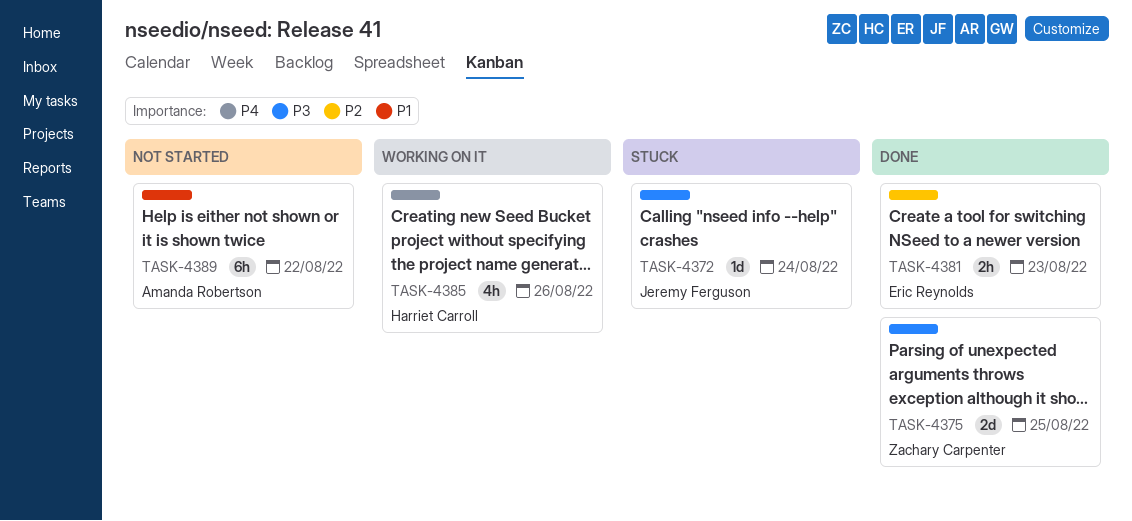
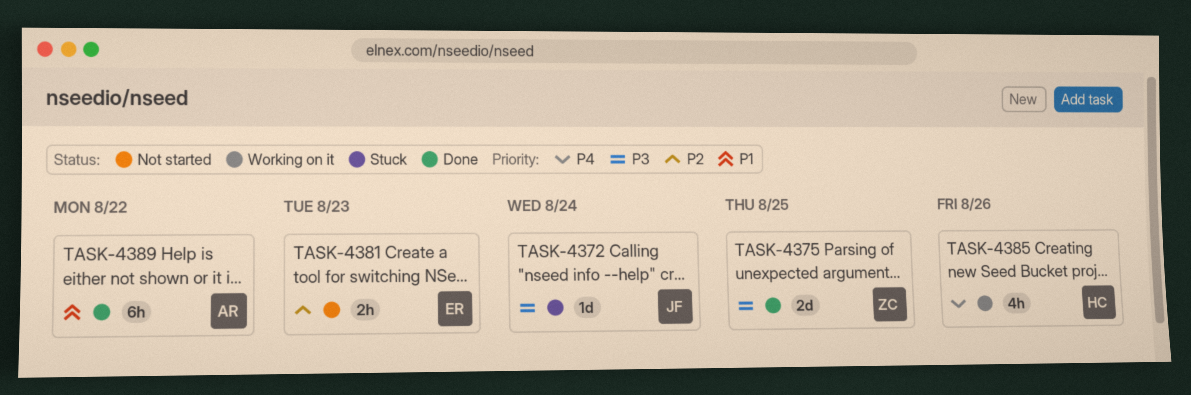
TASK-4381, status: Done -> Not started
TASK-4389, status: Not started -> Done

